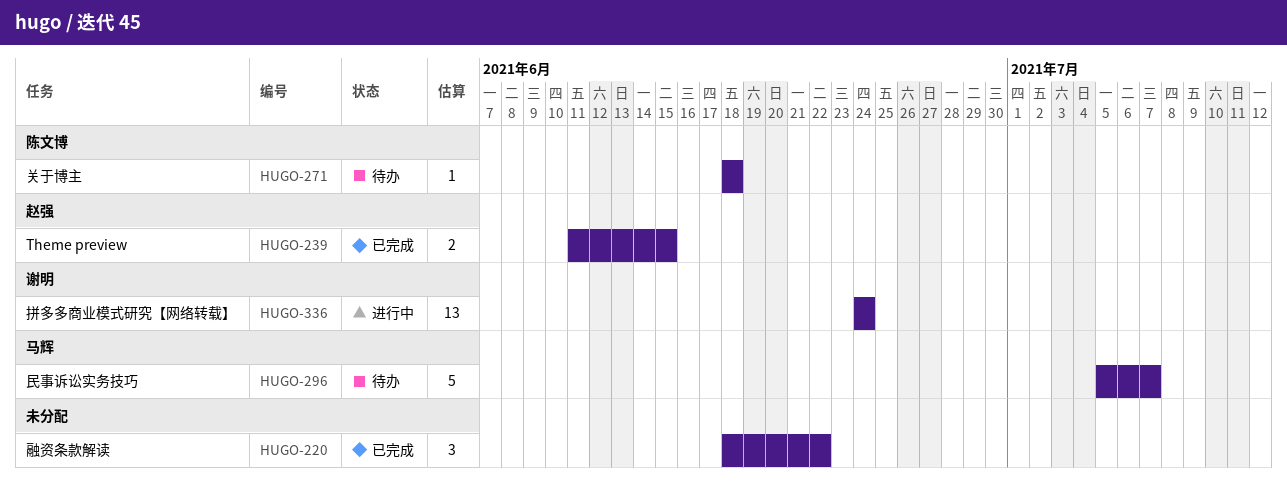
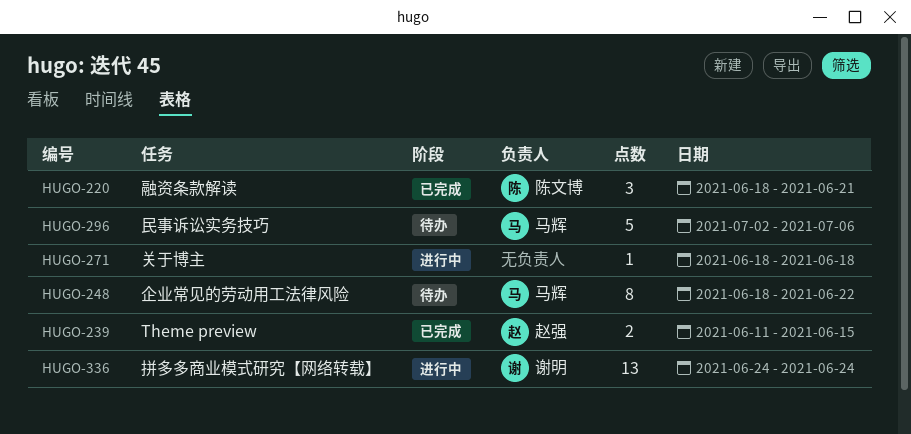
HUGO-220, owner: none -> 陈文博
HUGO-220, due: Jun 22 -> Jun 21
HUGO-248: none -> present
HUGO-271, status: 待办 -> 进行中
HUGO-271, owner: 陈文博 -> none
HUGO-296, start: Jul 5 -> Jul 2
HUGO-296, due: Jul 7 -> Jul 6

